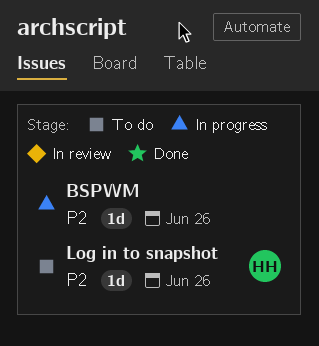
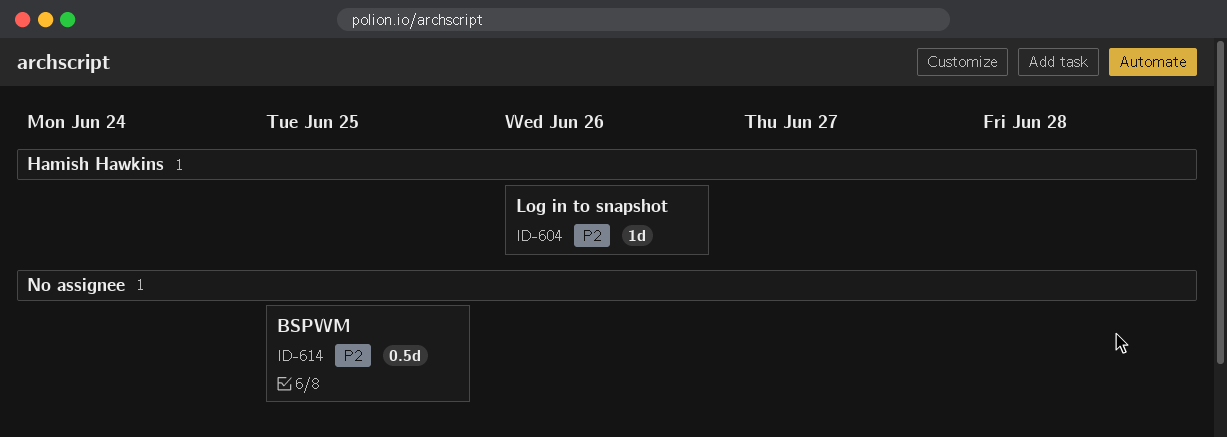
BSPWM, estimate: 1d -> 0.5d
BSPWM, due: Jun 26 -> Jun 25

